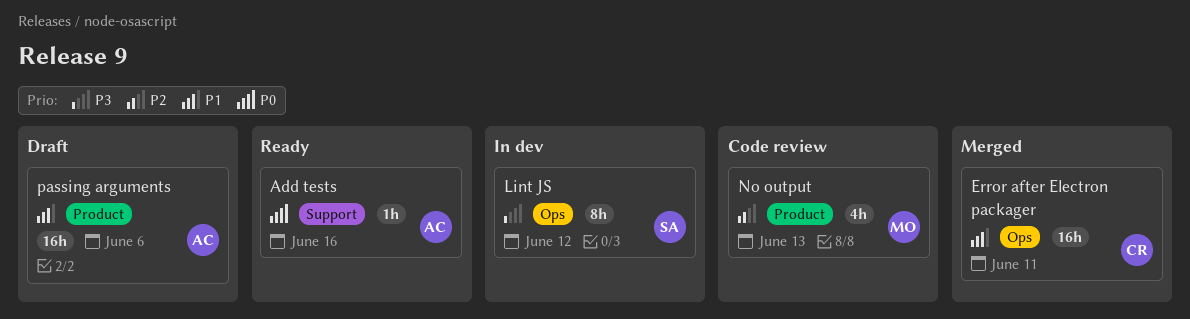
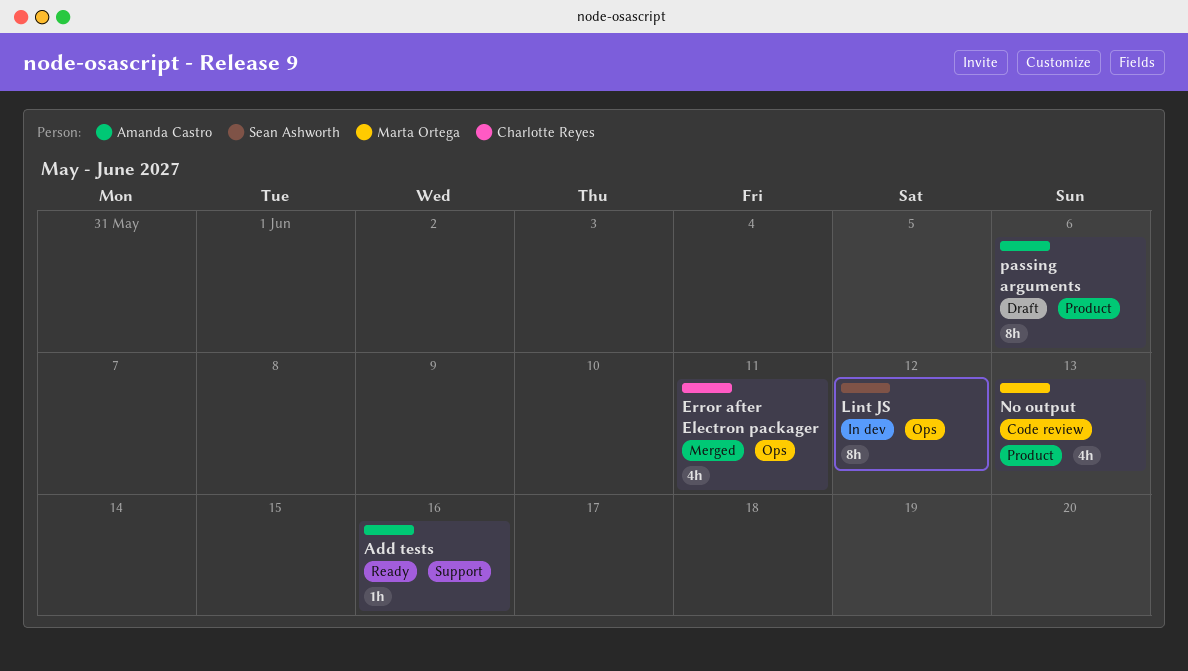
Error after Electron packager, estimate: 16h -> 4h
passing arguments, estimate: 16h -> 8h

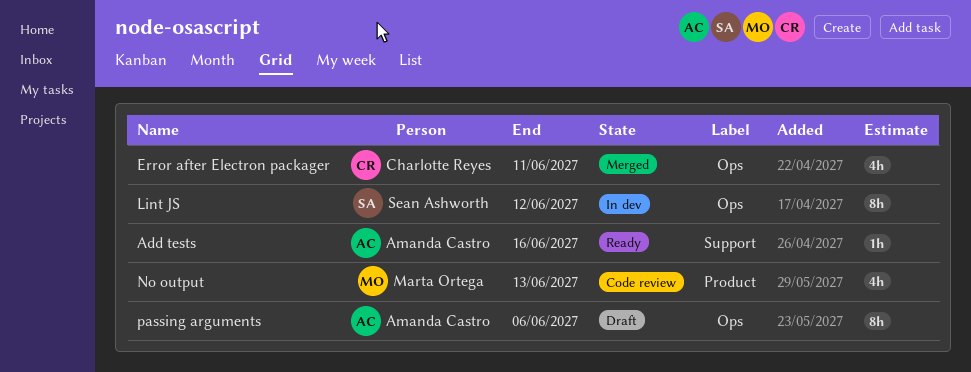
passing arguments, label: Product -> Ops

